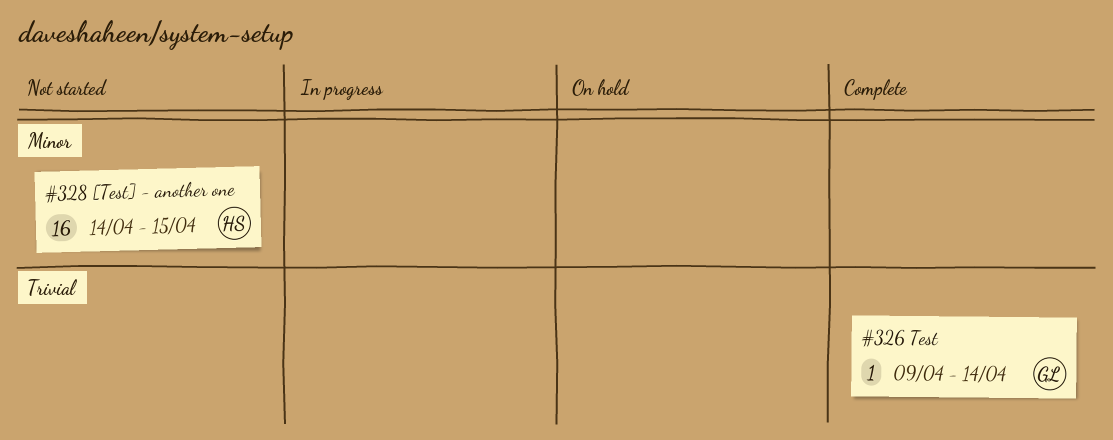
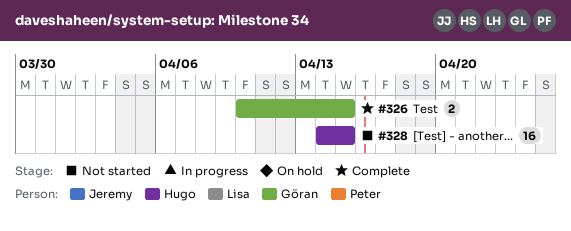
#326, estimate: 1 -> 2
#326, start: Apr 9 -> Apr 10
#326, due: Apr 14 -> Apr 15

